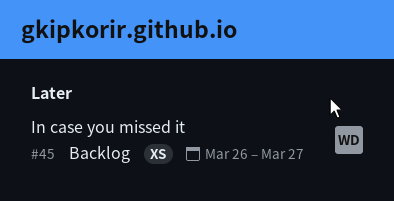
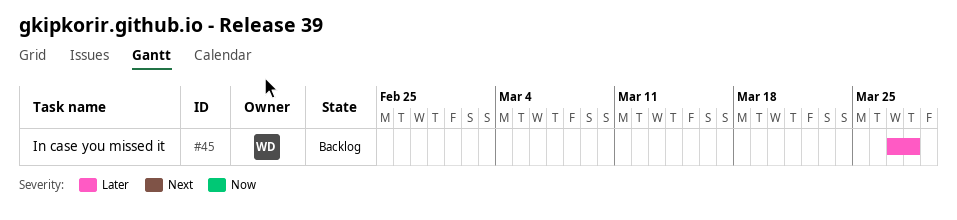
#45, start: Mar 26 -> Mar 27
#45, due: Mar 27 -> Mar 28

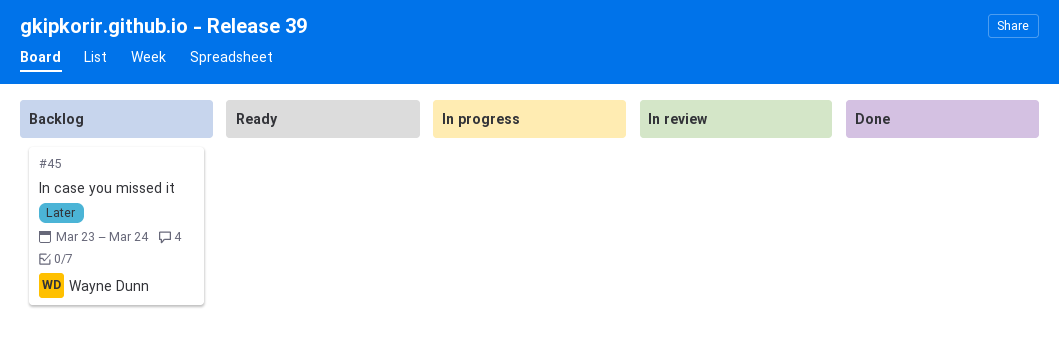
#45, start: Mar 27 -> Mar 23
#45, due: Mar 28 -> Mar 24

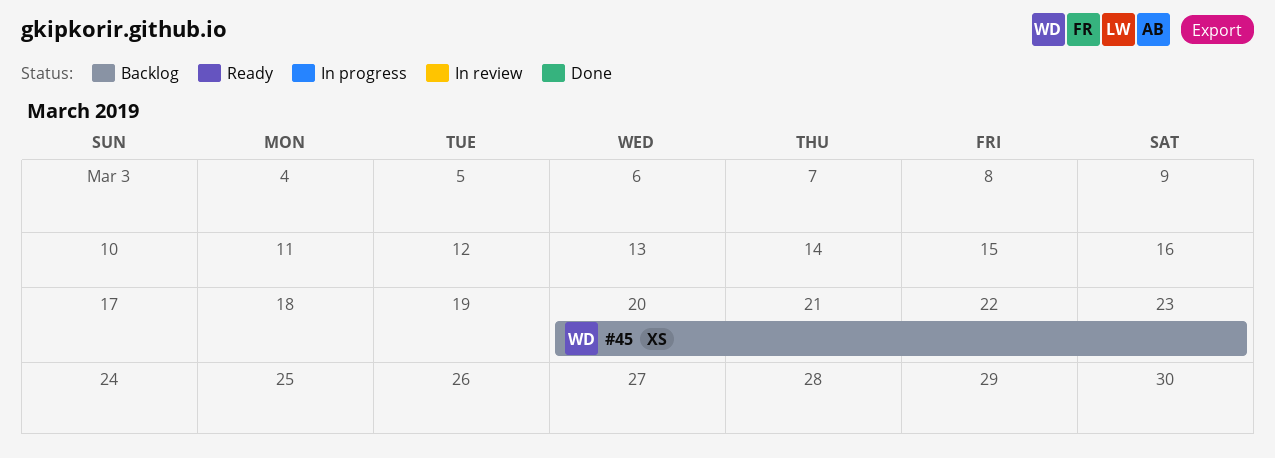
#45, start: Mar 23 -> Mar 20
#45, due: Mar 24 -> Mar 23

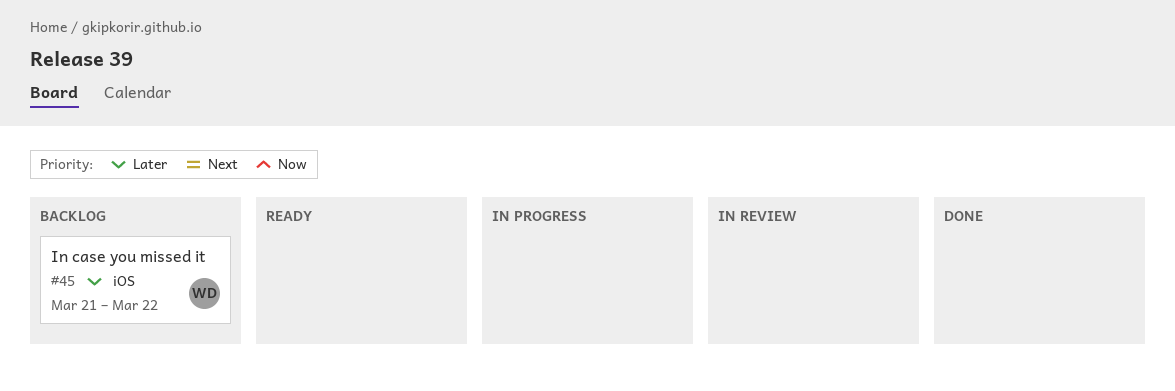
#45, start: Mar 20 -> Mar 21
#45, due: Mar 23 -> Mar 22

